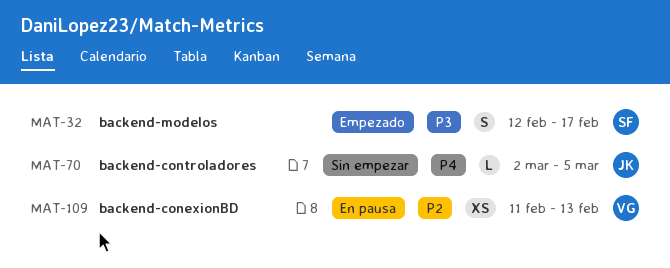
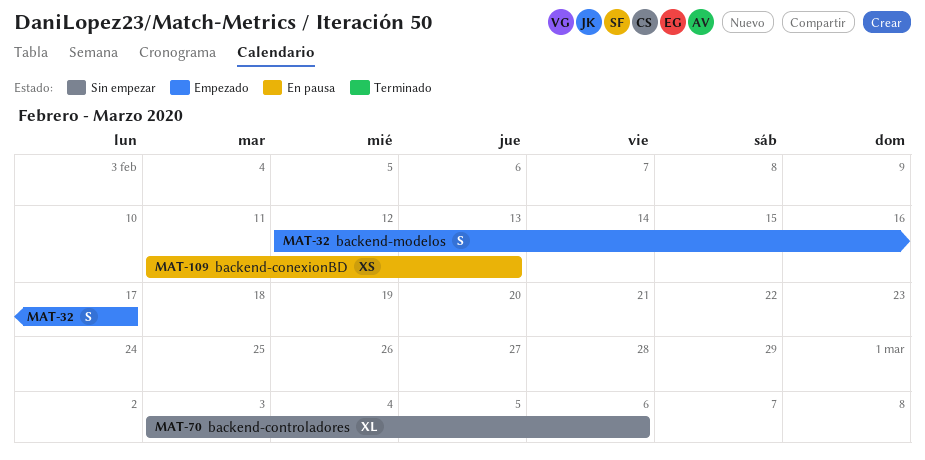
MAT-70, estimate: L -> XL
MAT-70, start: Mar 2 -> Mar 3
MAT-70, due: Mar 5 -> Mar 6

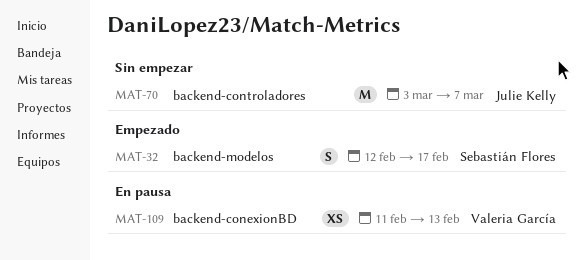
MAT-70, estimate: XL -> M
MAT-70, due: Mar 6 -> Mar 7

